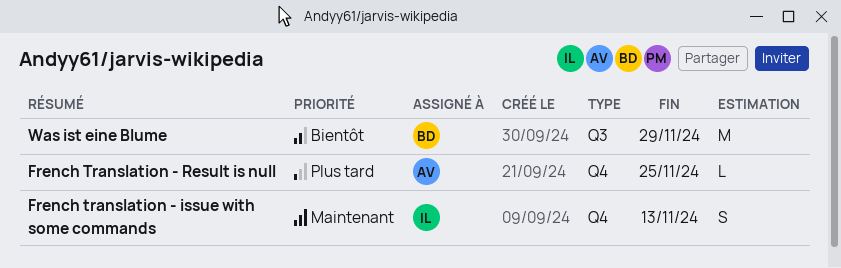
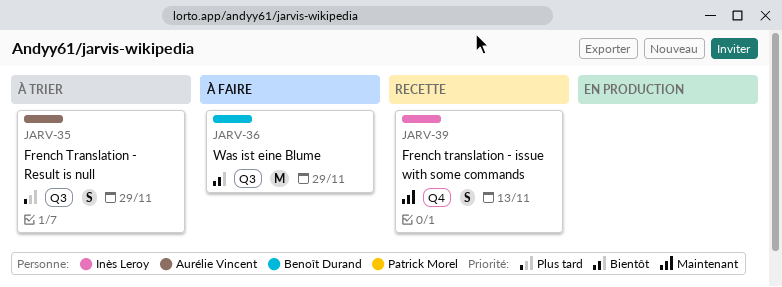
French Translation - Result is null, label: Q4 -> Q3
French Translation - Result is null, estimate: L -> S
French Translation - Result is null, due: Nov 25 -> Nov 29

